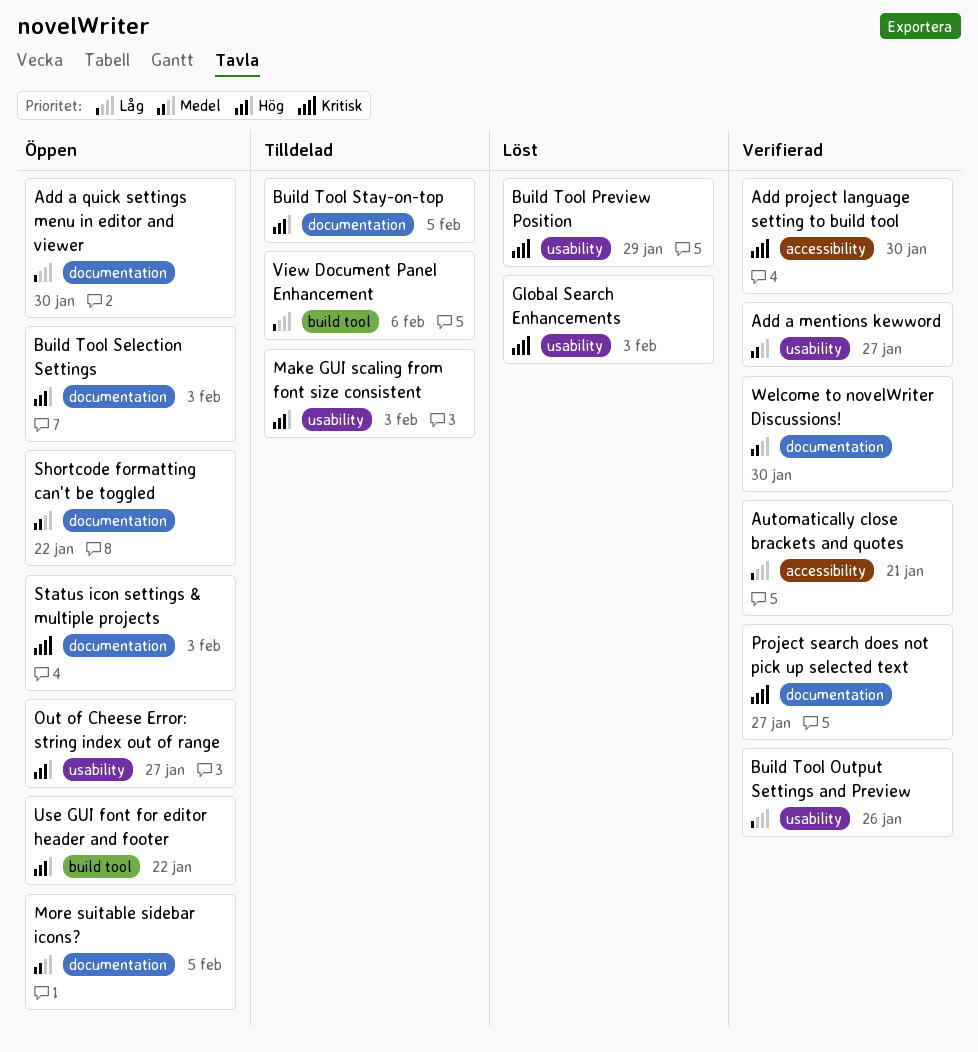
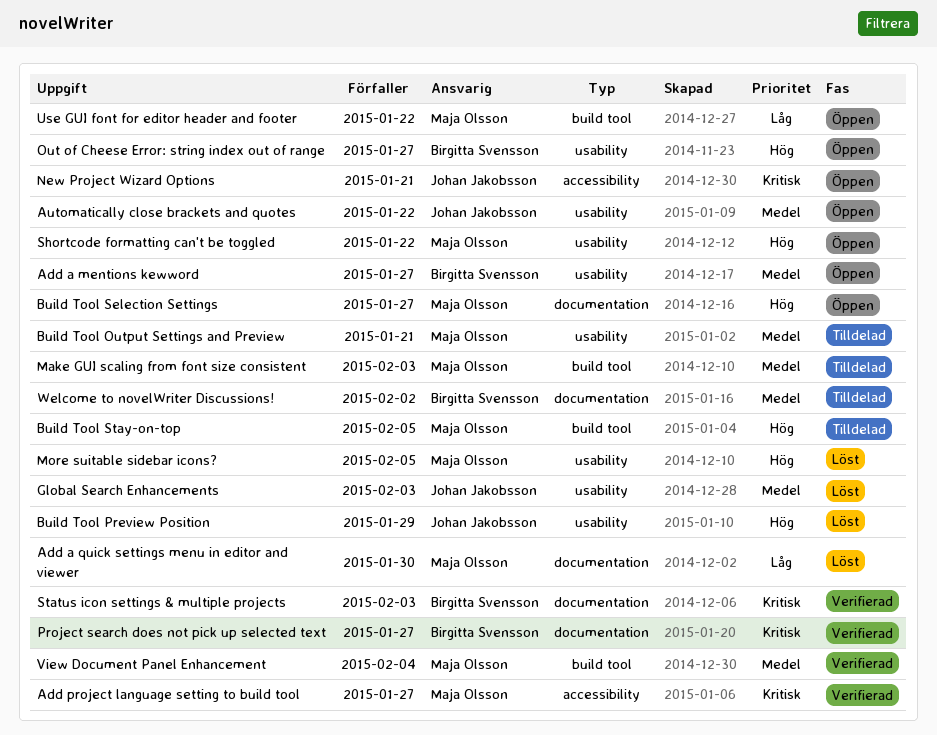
Add a mentions kewword, status: Verifierad -> Öppen
Add a quick settings menu in editor and viewer, status: Öppen -> Löst
Add project language setting to build tool, due: Jan 30 -> Jan 27
Automatically close brackets and quotes, status: Verifierad -> Öppen
Automatically close brackets and quotes, priority: Låg -> Medel
Automatically close brackets and quotes, label: accessibility -> usability
Automatically close brackets and quotes, due: Jan 21 -> Jan 22
Build Tool Output Settings and Preview, status: Verifierad -> Tilldelad
Build Tool Output Settings and Preview, priority: Låg -> Medel
Build Tool Output Settings and Preview, due: Jan 26 -> Jan 21
Build Tool Preview Position, priority: Kritisk -> Hög
Build Tool Selection Settings, due: Feb 3 -> Jan 27
Build Tool Stay-on-top, label: documentation -> build tool
Global Search Enhancements, priority: Kritisk -> Medel
Make GUI scaling from font size consistent, priority: Hög -> Medel
Make GUI scaling from font size consistent, label: usability -> build tool
More suitable sidebar icons?, status: Öppen -> Löst
More suitable sidebar icons?, priority: Medel -> Hög
More suitable sidebar icons?, label: documentation -> usability
New Project Wizard Options: none -> present
Shortcode formatting can't be toggled, priority: Medel -> Hög
Shortcode formatting can't be toggled, label: documentation -> usability
Status icon settings & multiple projects, status: Öppen -> Verifierad
Use GUI font for editor header and footer, priority: Hög -> Låg
View Document Panel Enhancement, status: Tilldelad -> Verifierad
View Document Panel Enhancement, priority: Låg -> Medel
View Document Panel Enhancement, due: Feb 6 -> Feb 4
Welcome to novelWriter Discussions!, status: Verifierad -> Tilldelad
Welcome to novelWriter Discussions!, due: Jan 30 -> Feb 2

